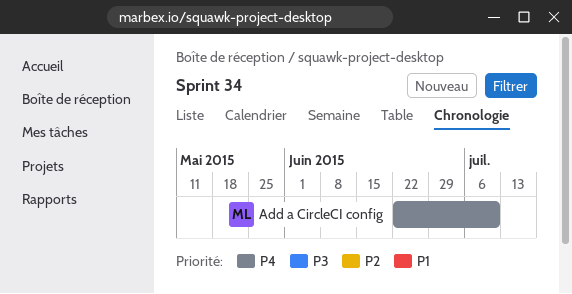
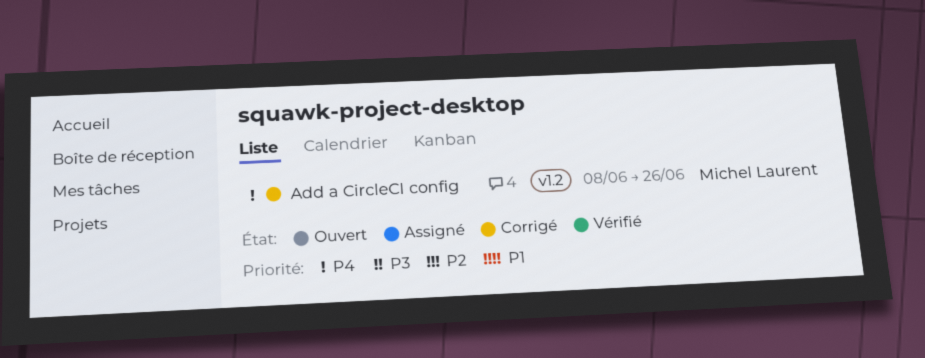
Add a CircleCI config, start: Jun 22 -> Jun 8
Add a CircleCI config, due: Jul 10 -> Jun 26

